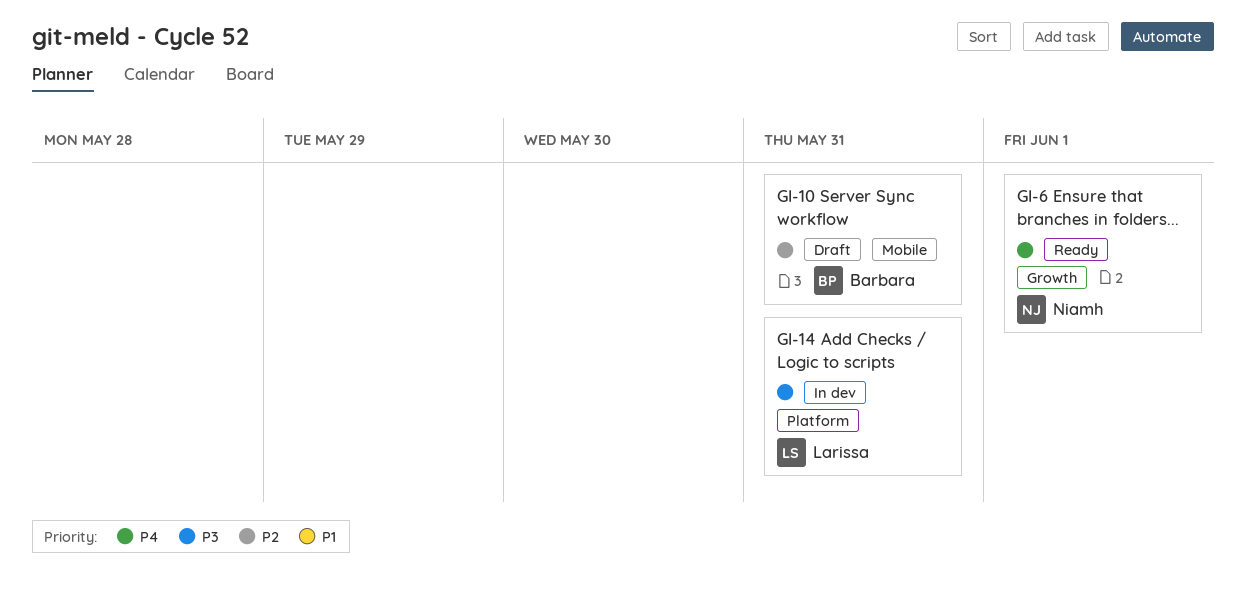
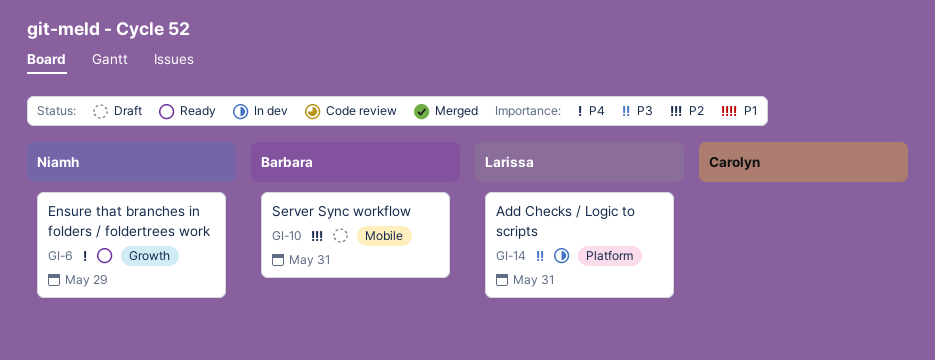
GI-6, due: Jun 1 -> May 29

